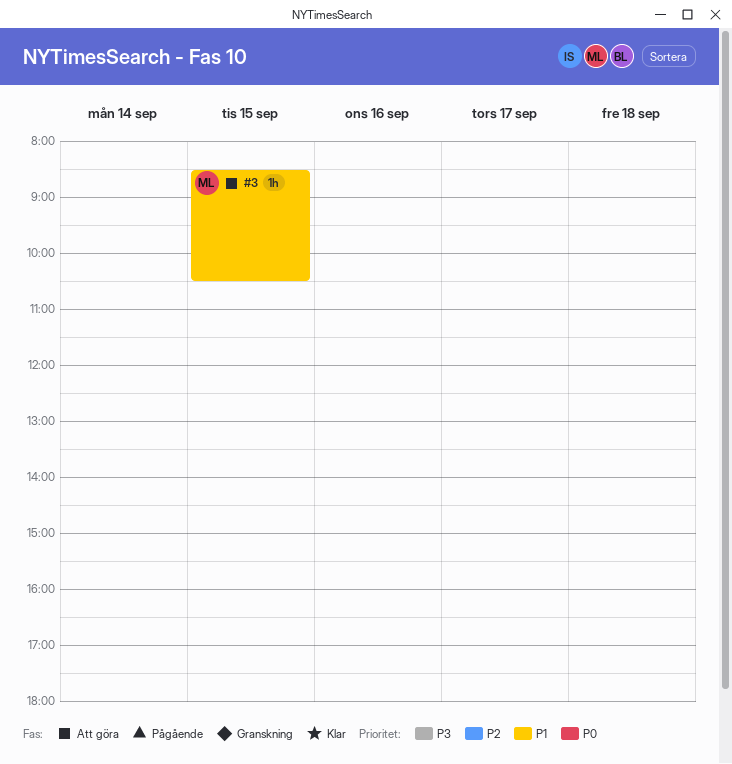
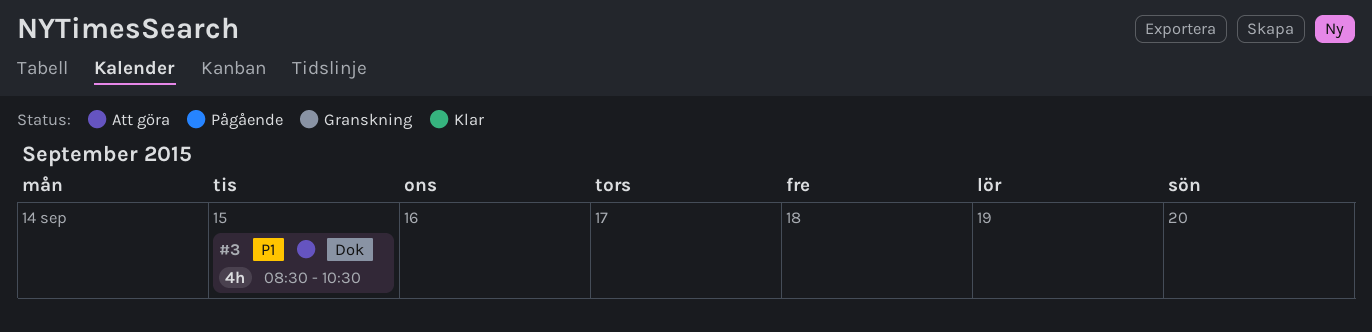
#3, estimate: 1h -> 4h

